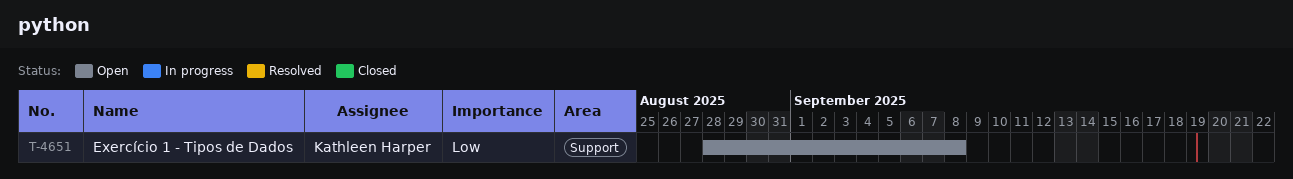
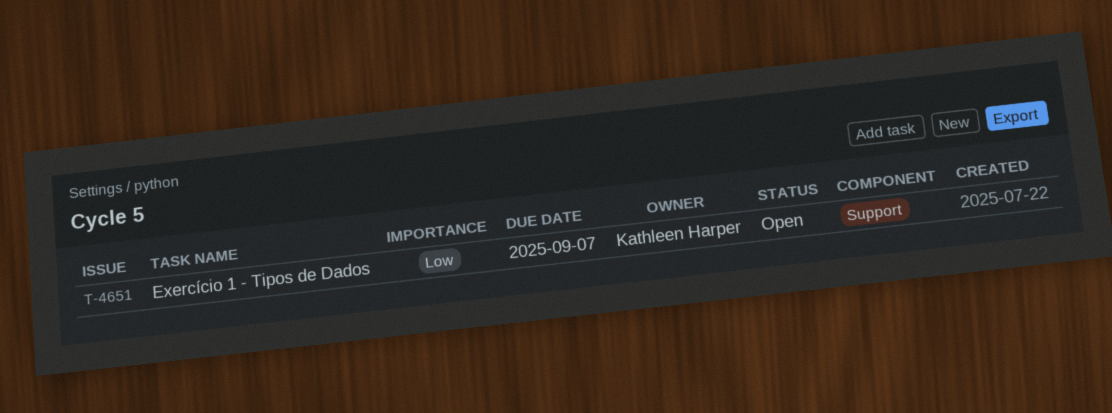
T-4651, due: Sep 8 -> Sep 7

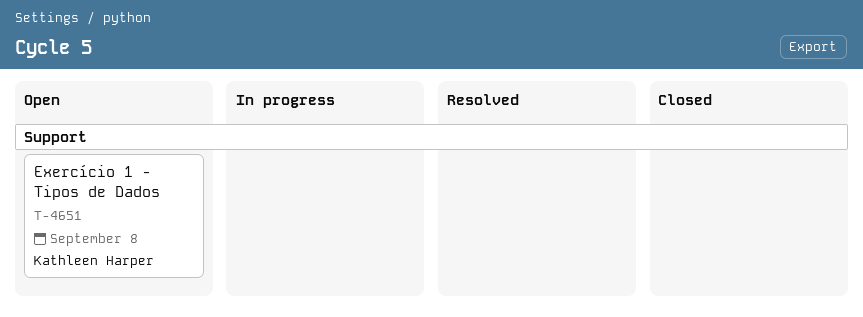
T-4651, due: Sep 7 -> Sep 8

